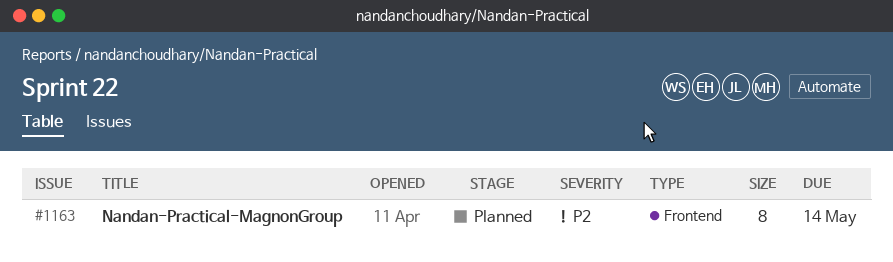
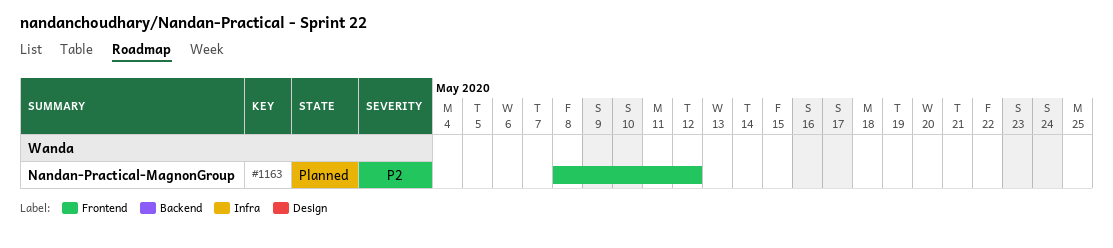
#1163, due: May 14 -> May 12

